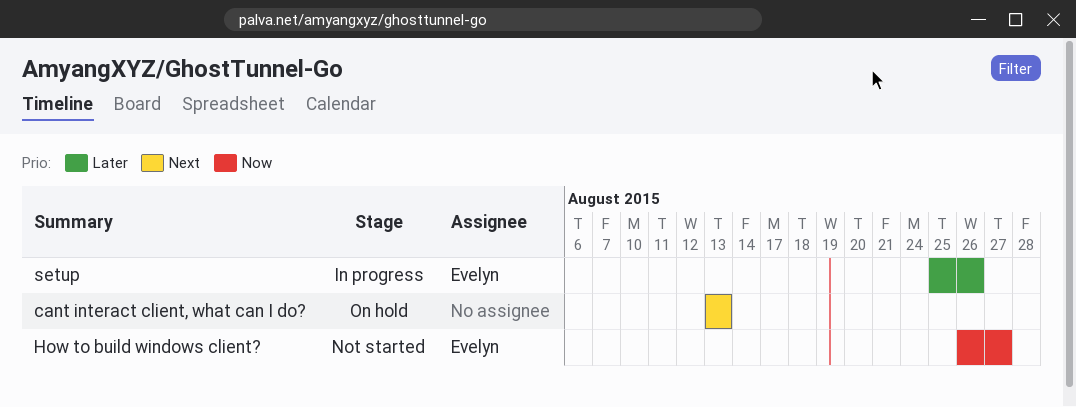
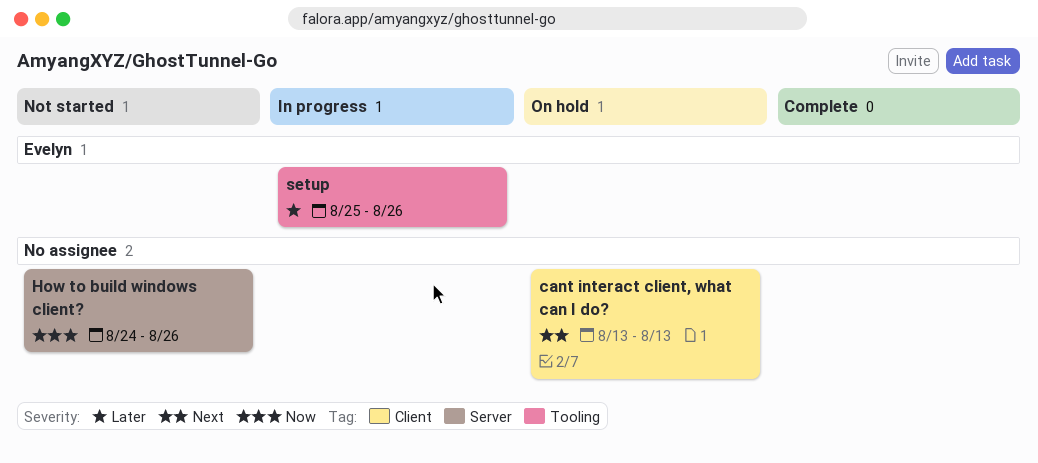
How to build windows client?, owner: Evelyn -> none
How to build windows client?, start: Aug 26 -> Aug 24
How to build windows client?, due: Aug 27 -> Aug 26

